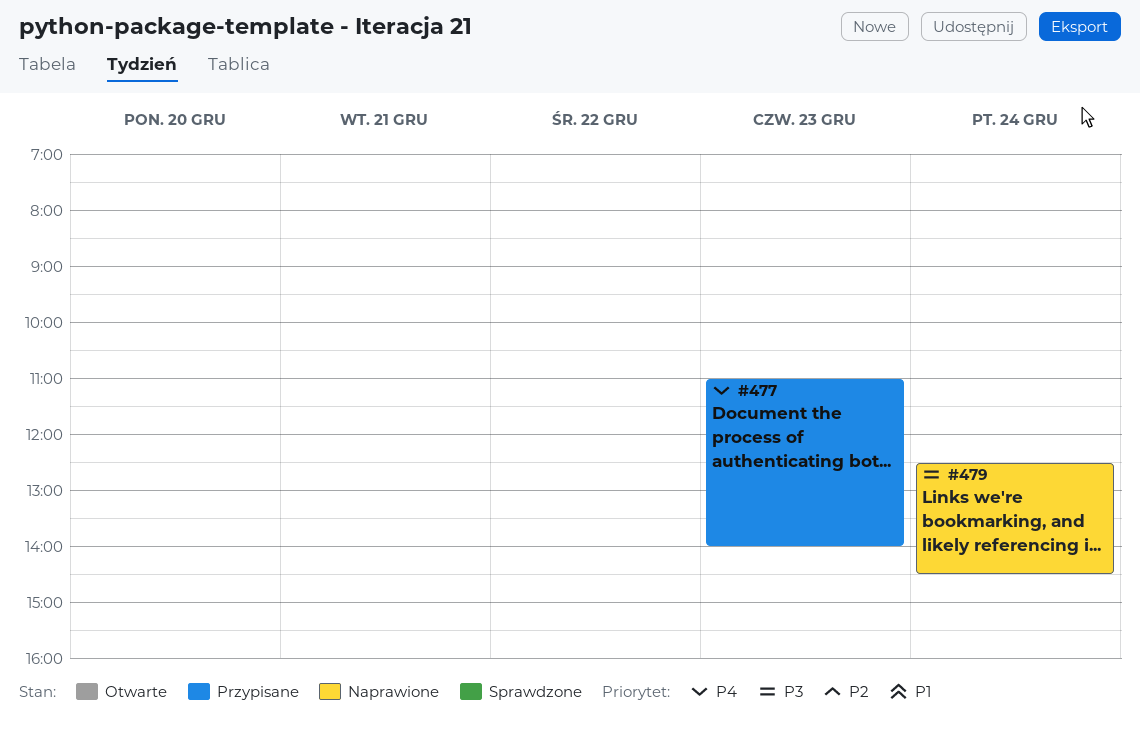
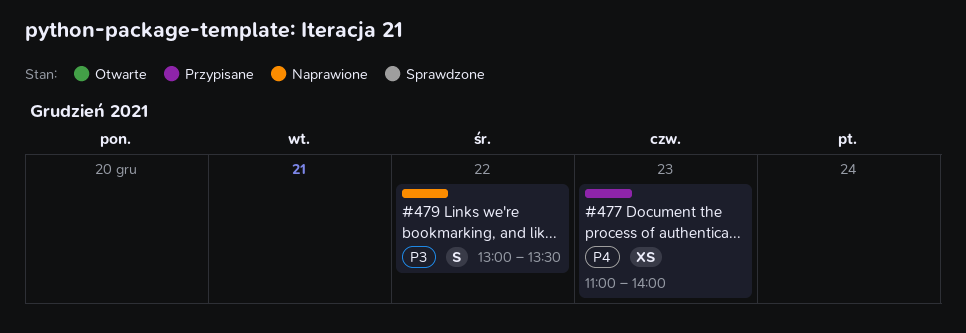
#479, day: Dec 24 -> Dec 22
#479, begins: 12:30 -> 13:00
#479, ends: 14:30 -> 13:30

